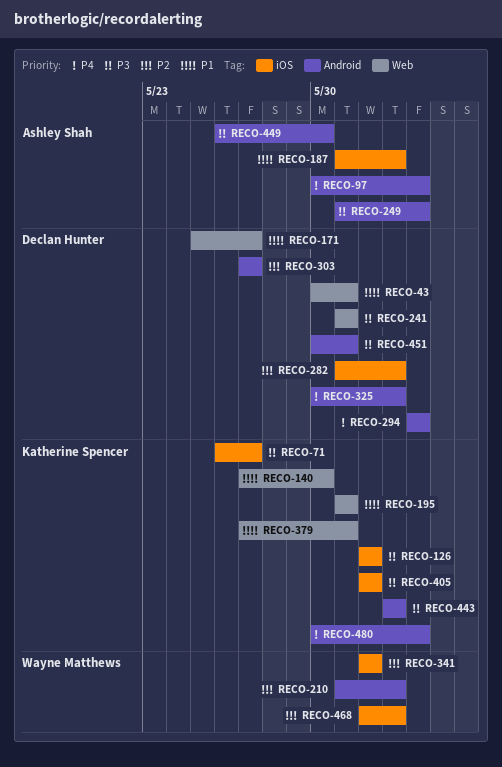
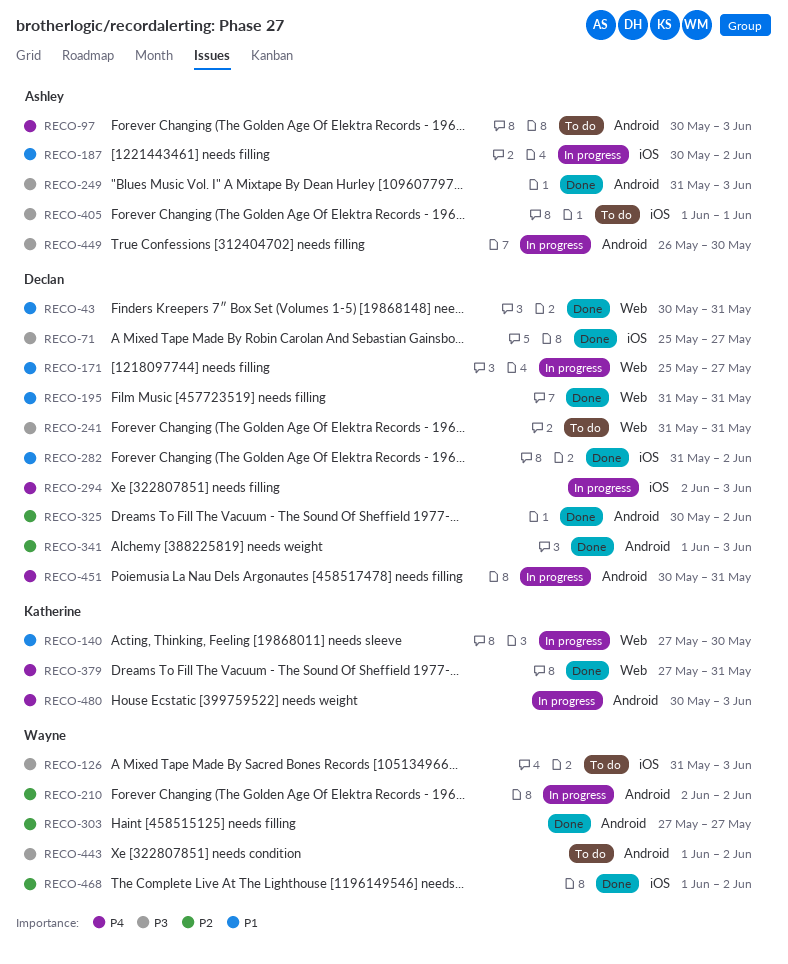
RECO-71, owner: Katherine Spencer -> Declan Hunter
RECO-71, start: May 26 -> May 25
RECO-126, owner: Katherine Spencer -> Wayne Matthews
RECO-126, start: Jun 1 -> May 31
RECO-126, due: Jun 1 -> Jun 3
RECO-187, start: May 31 -> May 30
RECO-195, owner: Katherine Spencer -> Declan Hunter
RECO-210, start: May 31 -> Jun 2
RECO-282, priority: P2 -> P1
RECO-294, label: Android -> iOS
RECO-294, start: Jun 3 -> Jun 2
RECO-303, owner: Declan Hunter -> Wayne Matthews
RECO-325, priority: P4 -> P2
RECO-341, owner: Wayne Matthews -> Declan Hunter
RECO-341, label: iOS -> Android
RECO-341, due: Jun 1 -> Jun 3
RECO-379, priority: P1 -> P4
RECO-405, owner: Katherine Spencer -> Ashley Shah
RECO-443, owner: Katherine Spencer -> Wayne Matthews
RECO-443, start: Jun 2 -> Jun 1
RECO-451, priority: P3 -> P4

